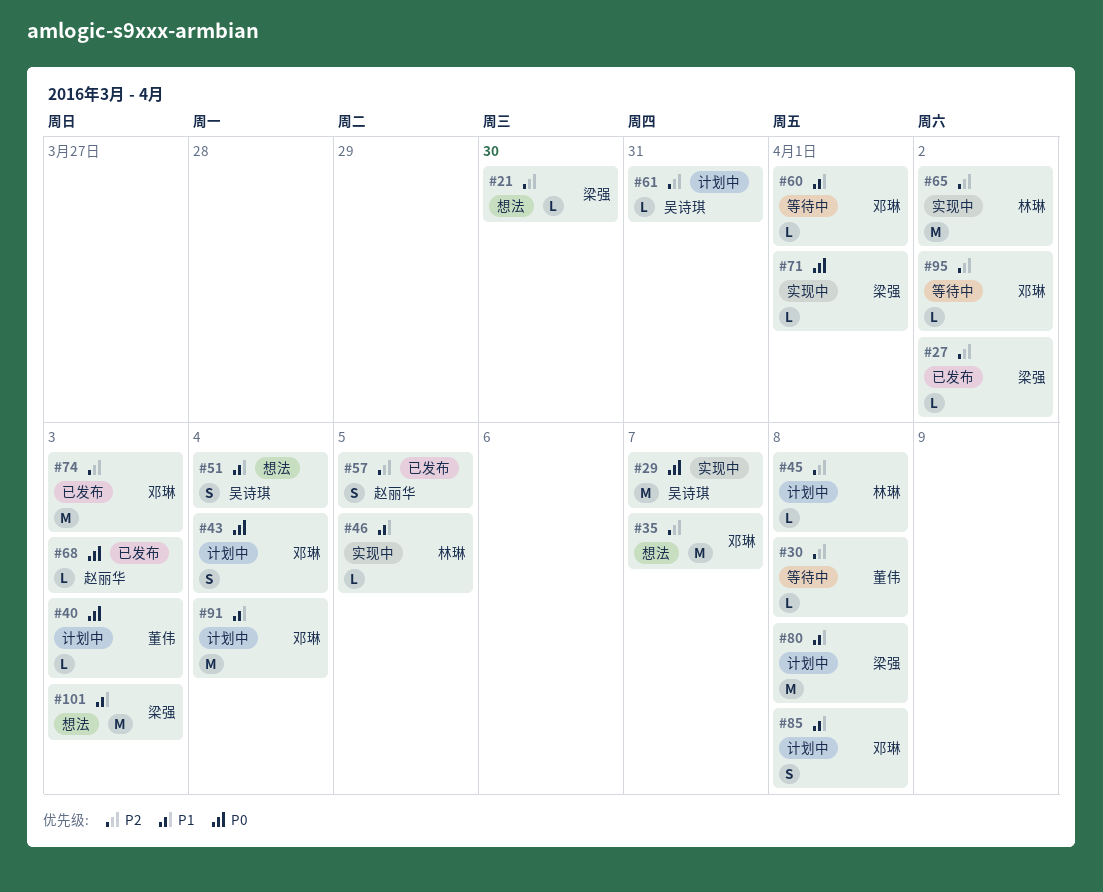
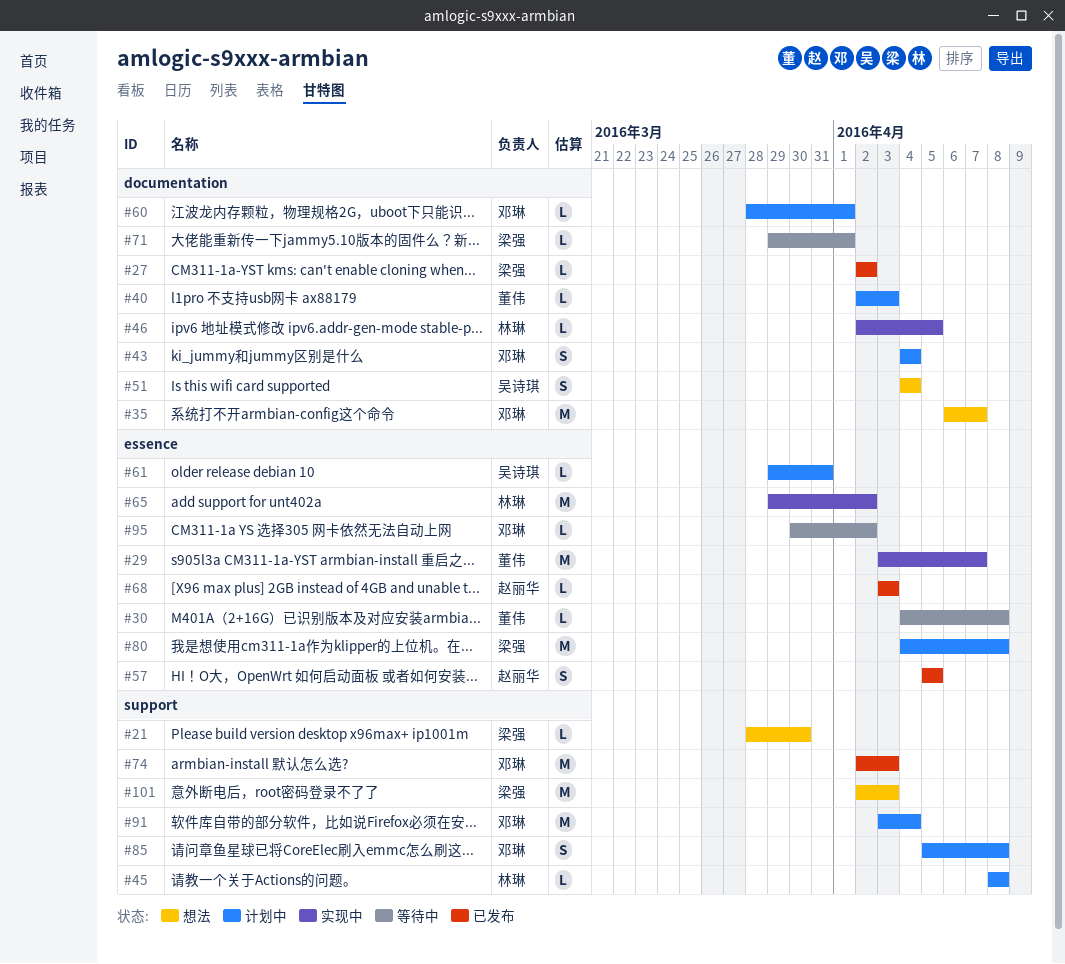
#29, owner: 吴诗琪 -> 董伟
#60, status: 等待中 -> 计划中
#71, status: 实现中 -> 等待中

